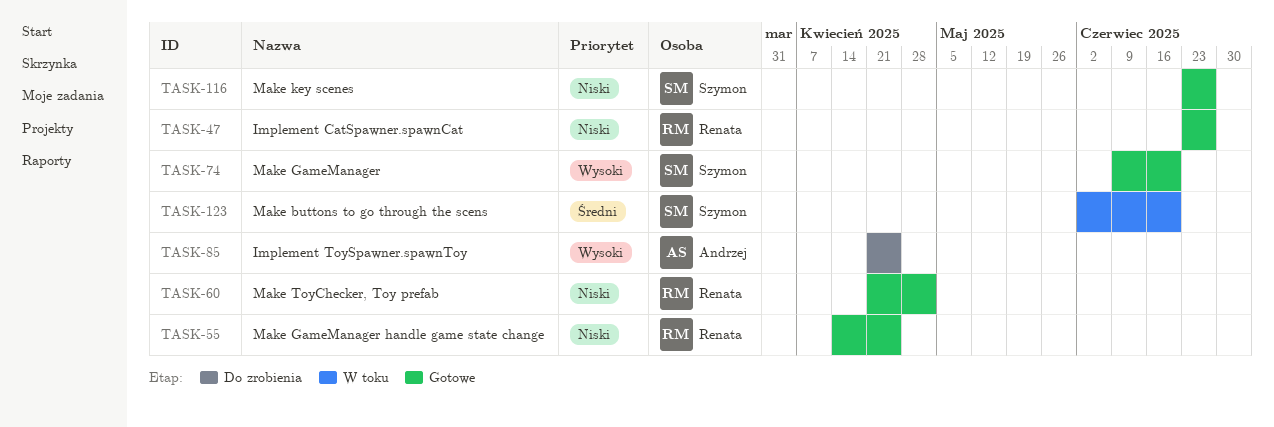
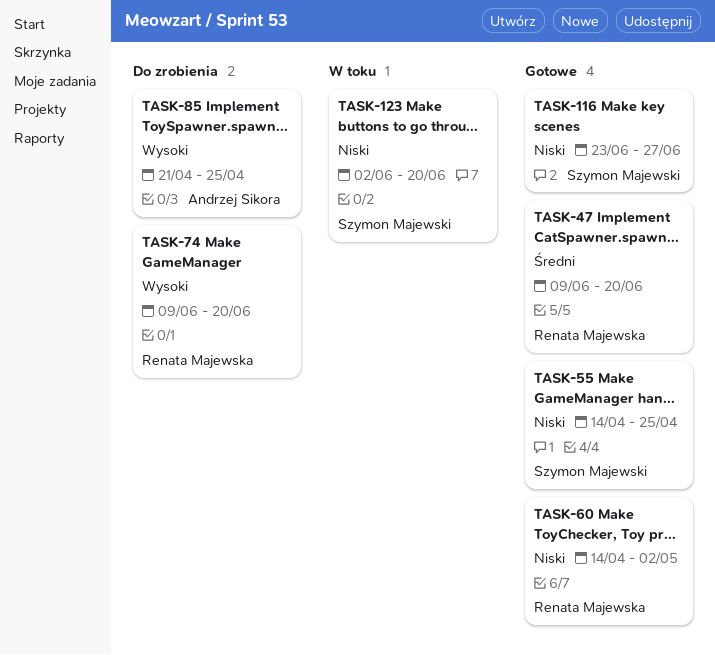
TASK-47, priority: Niski -> Średni
TASK-47, start: Jun 23 -> Jun 9
TASK-47, due: Jun 27 -> Jun 20
TASK-55, owner: Renata Majewska -> Szymon Majewski
TASK-60, start: Apr 21 -> Apr 14
TASK-74, status: Gotowe -> Do zrobienia
TASK-74, owner: Szymon Majewski -> Renata Majewska
TASK-123, priority: Średni -> Niski

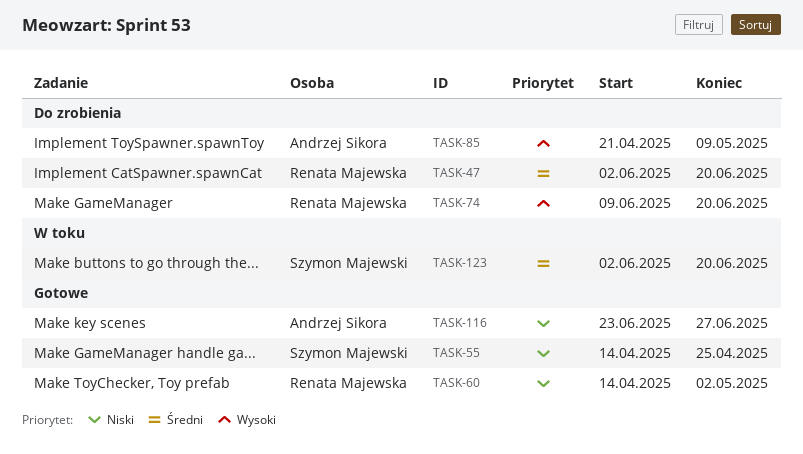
TASK-47, status: Gotowe -> Do zrobienia
TASK-47, start: Jun 9 -> Jun 2
TASK-85, due: Apr 25 -> May 9
TASK-116, owner: Szymon Majewski -> Andrzej Sikora
TASK-123, priority: Niski -> Średni

